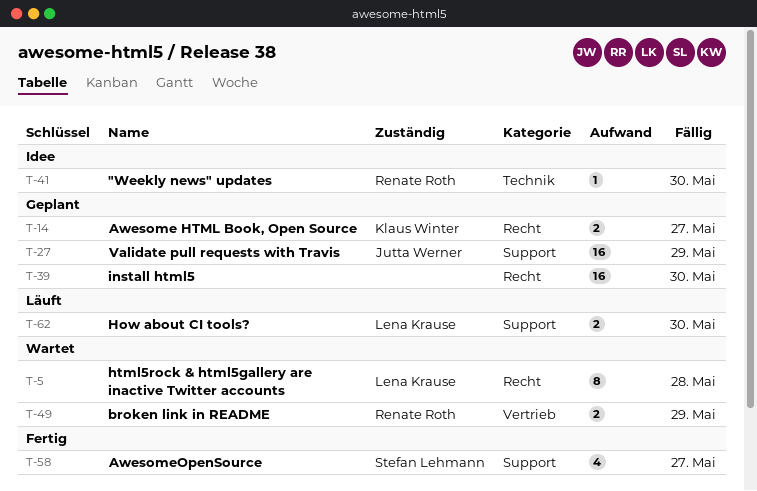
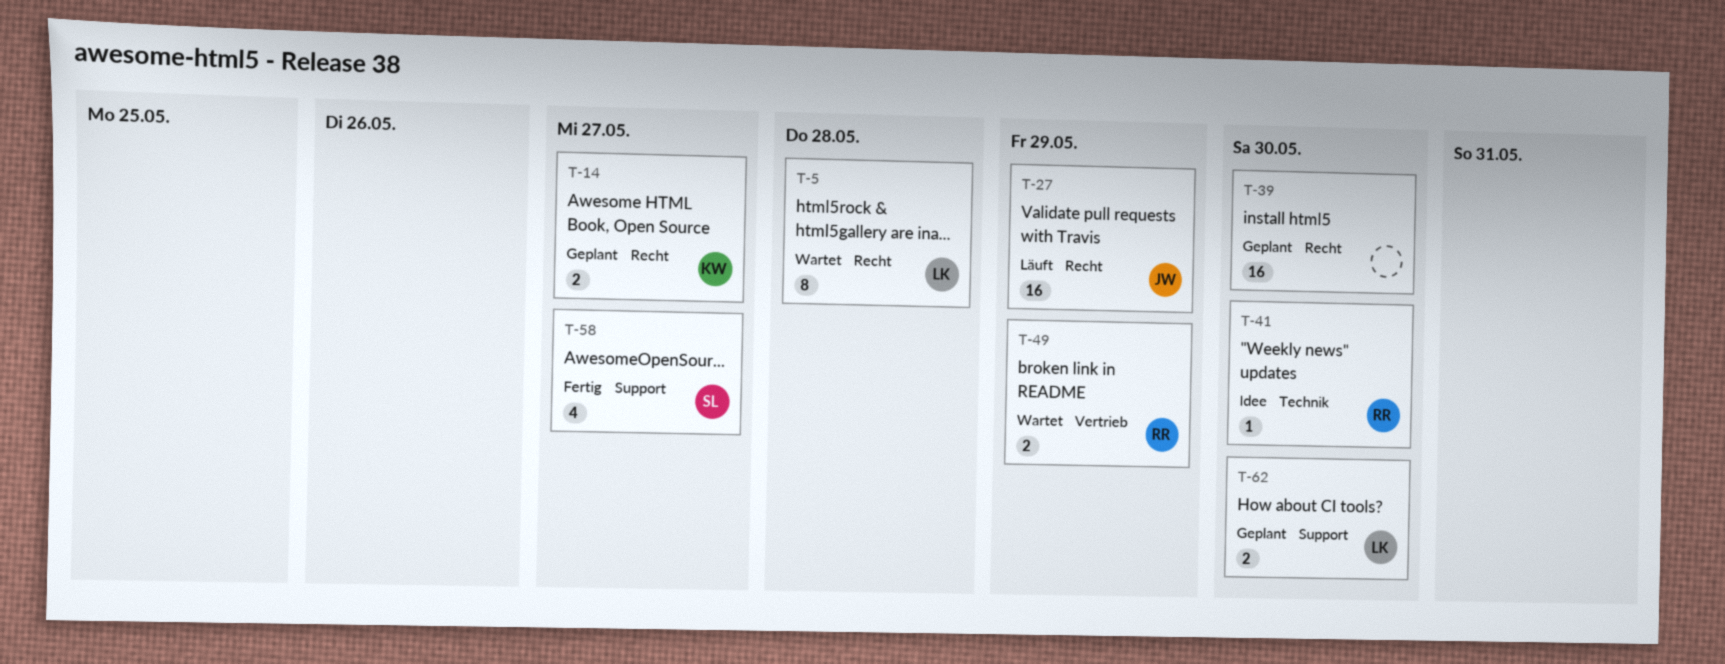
T-27, status: Geplant -> Läuft
T-27, label: Support -> Recht
T-62, status: Läuft -> Geplant

